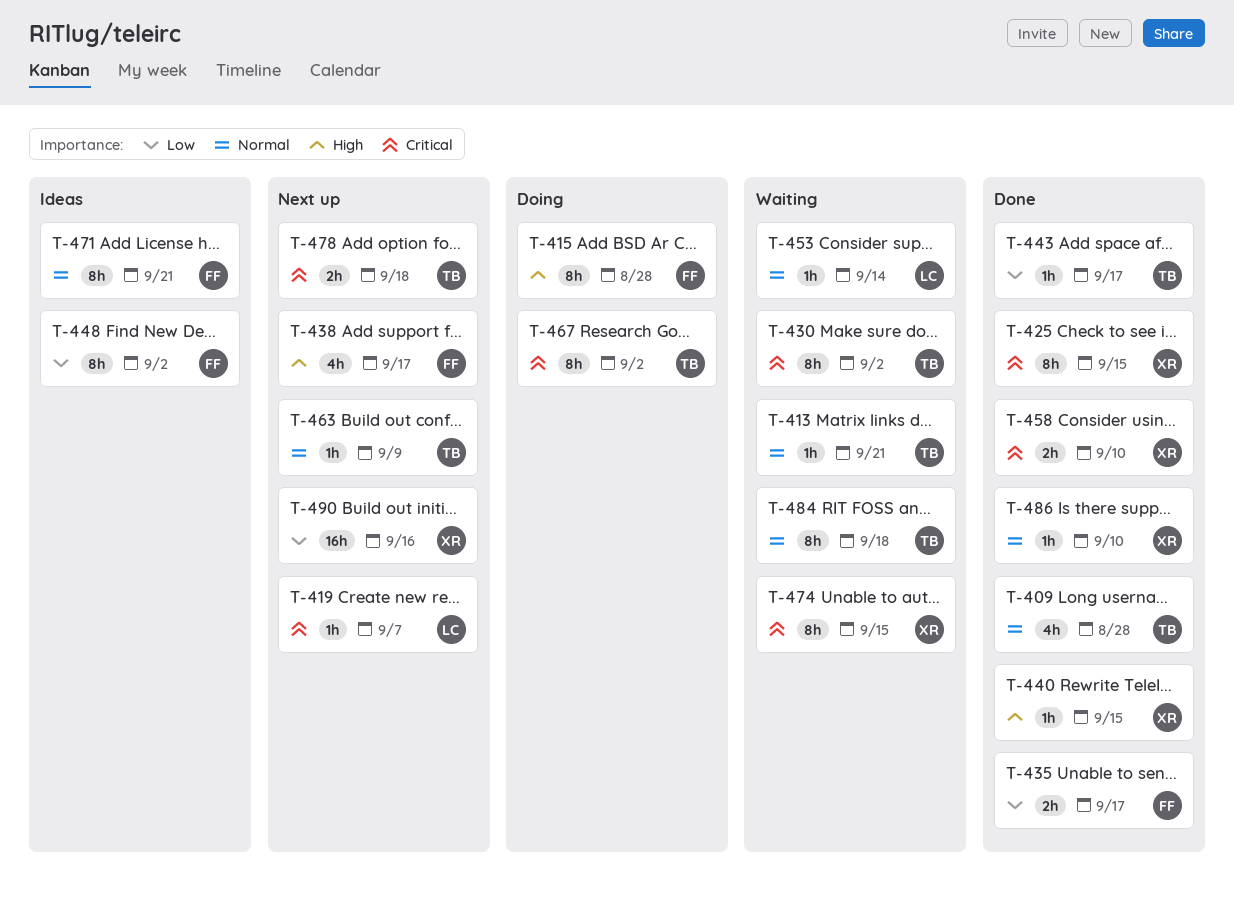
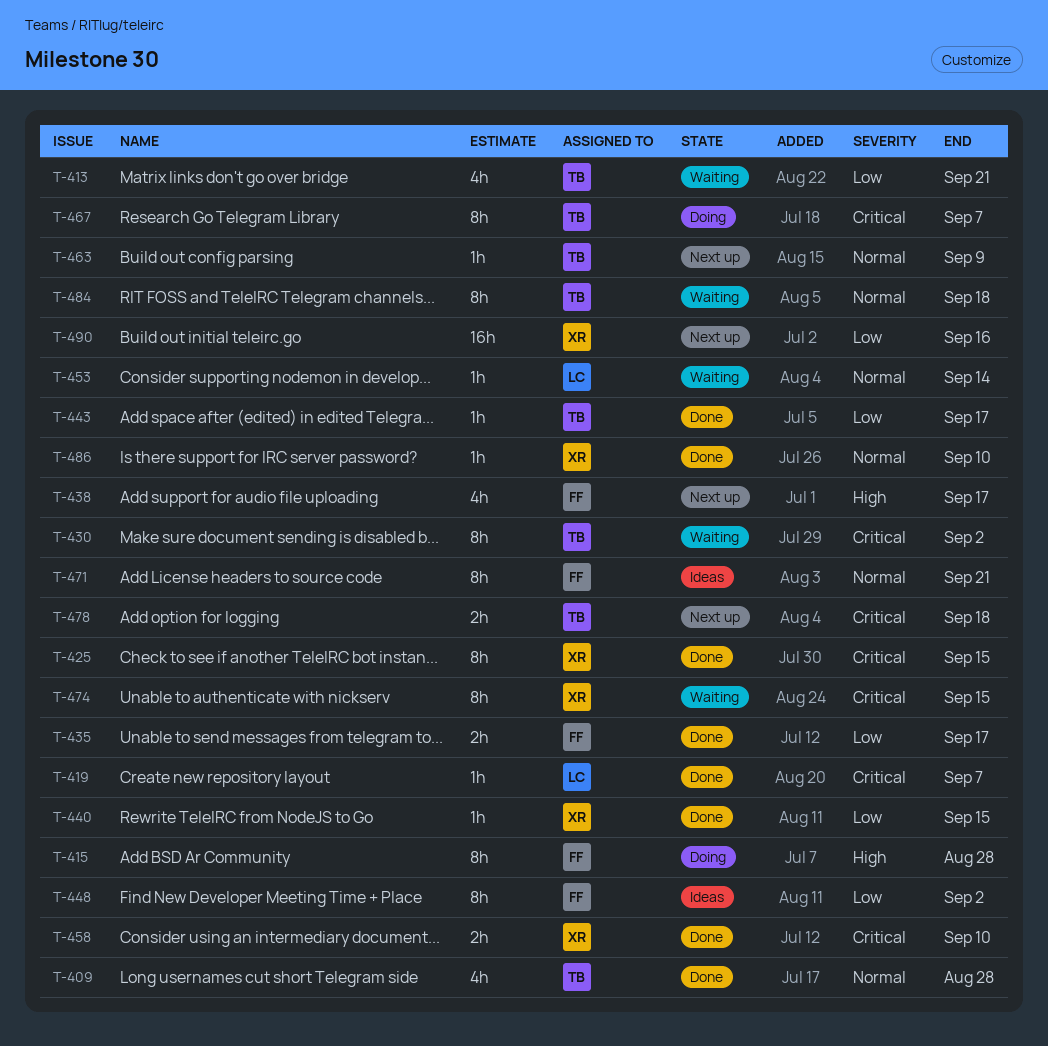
T-413, priority: Normal -> Low
T-413, estimate: 1h -> 4h
T-419, status: Next up -> Done
T-440, priority: High -> Low
T-467, due: Sep 2 -> Sep 7

